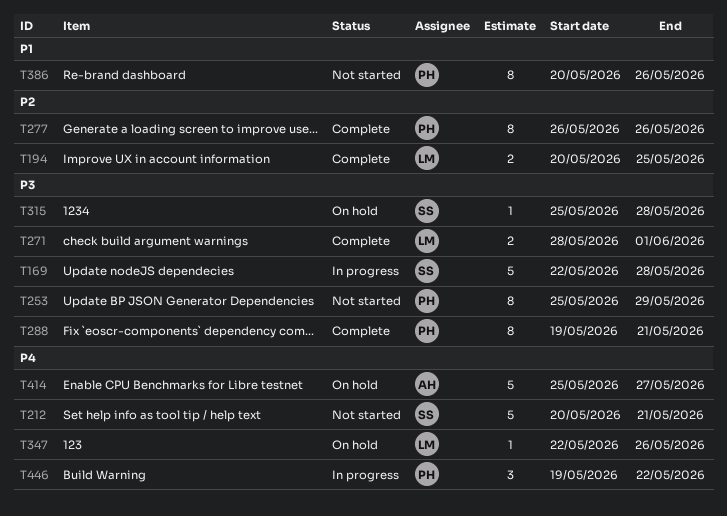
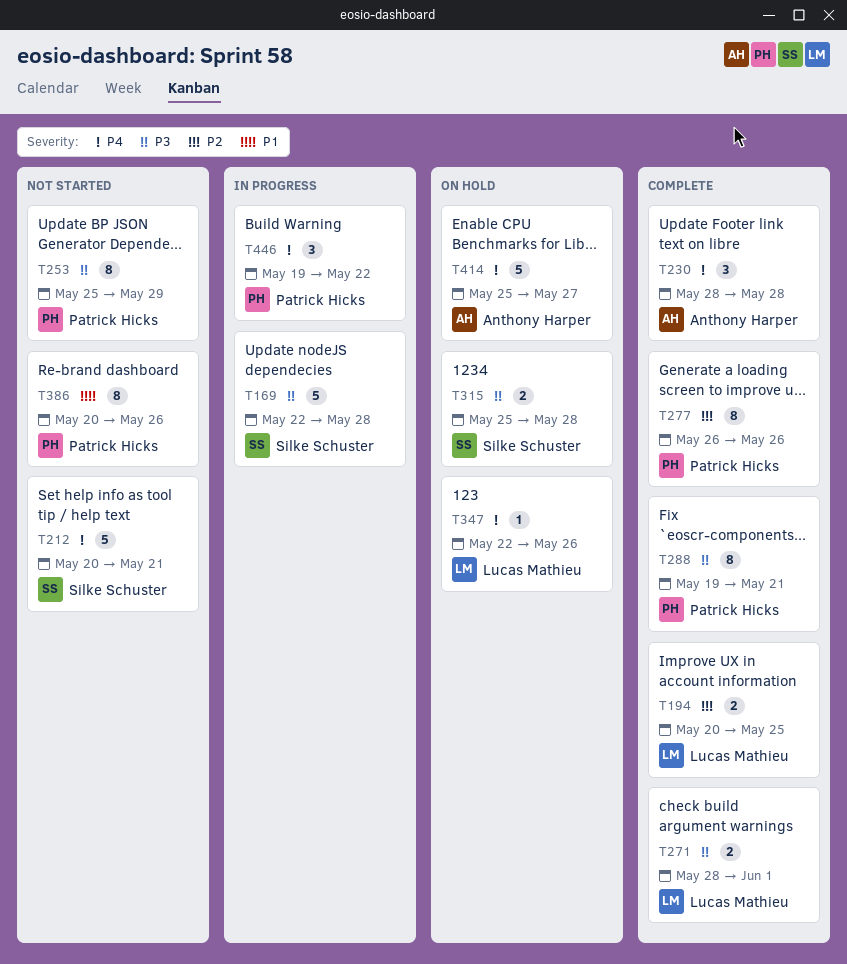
T230: none -> present
T315, estimate: 1 -> 2

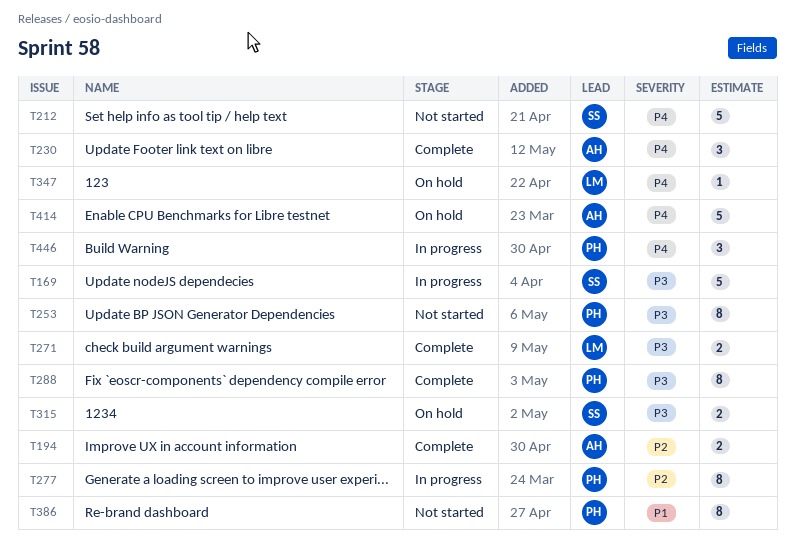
T194, owner: Lucas Mathieu -> Anthony Harper
T277, status: Complete -> In progress

